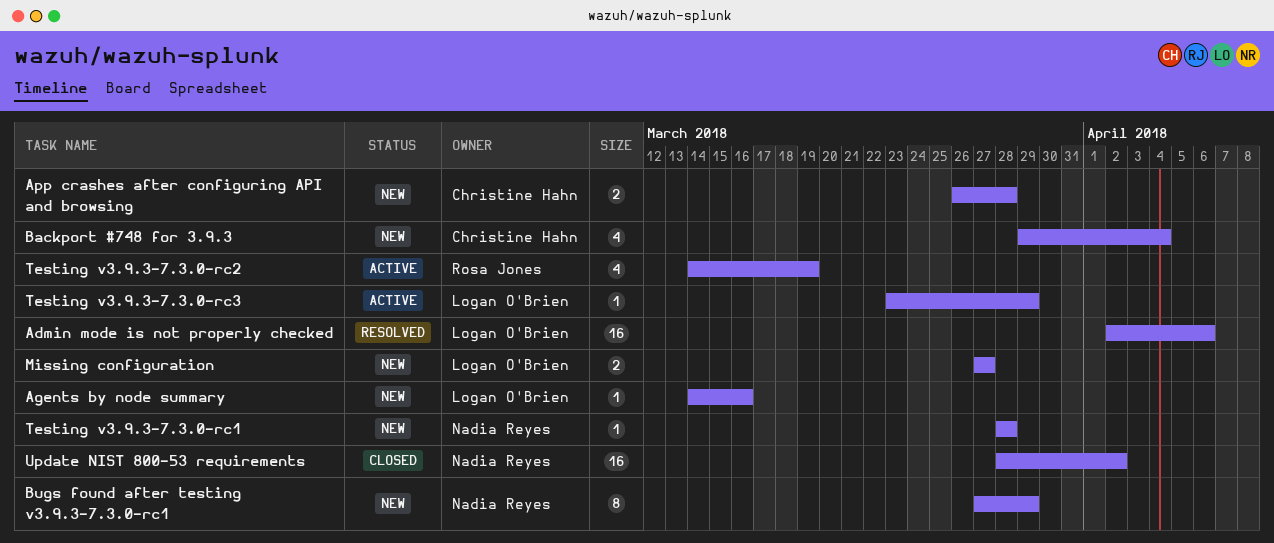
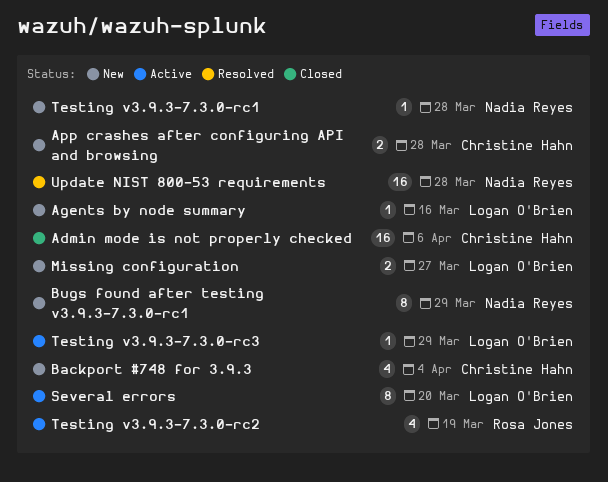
Admin mode is not properly checked, status: Resolved -> Closed
Admin mode is not properly checked, owner: Logan O'Brien -> Christine Hahn
Several errors: none -> present
Update NIST 800-53 requirements, status: Closed -> Resolved
Update NIST 800-53 requirements, due: Apr 2 -> Mar 28

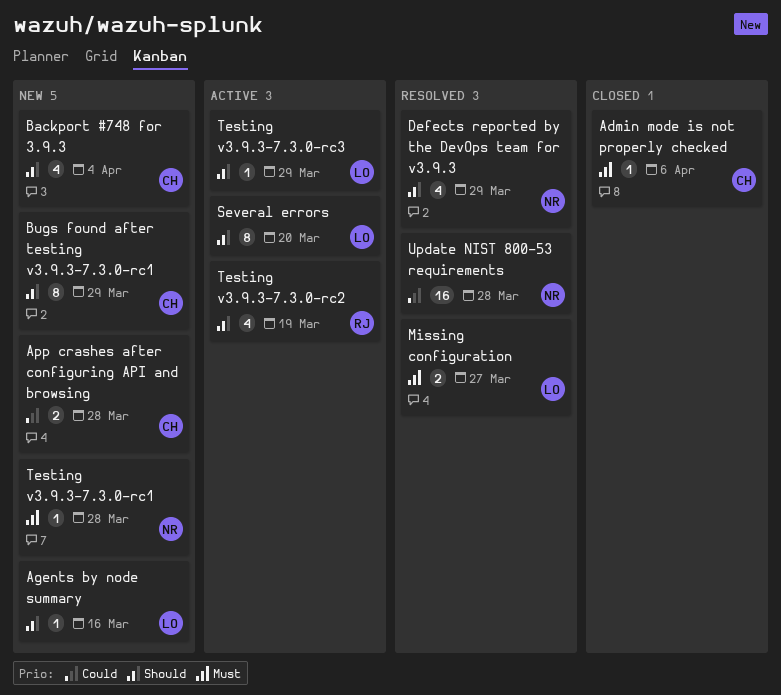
Admin mode is not properly checked, estimate: 16 -> 1
Bugs found after testing v3.9.3-7.3.0-rc1, owner: Nadia Reyes -> Christine Hahn
Defects reported by the DevOps team for v3.9.3: none -> present
Missing configuration, status: New -> Resolved

